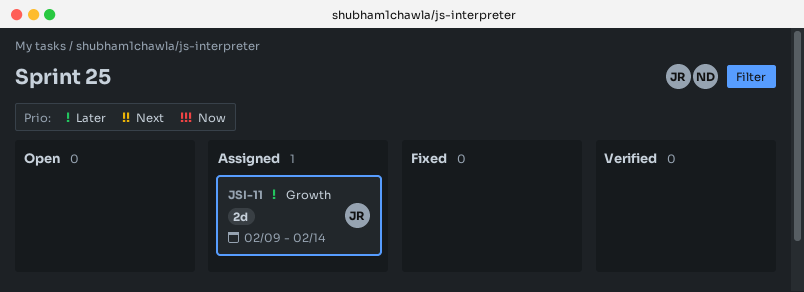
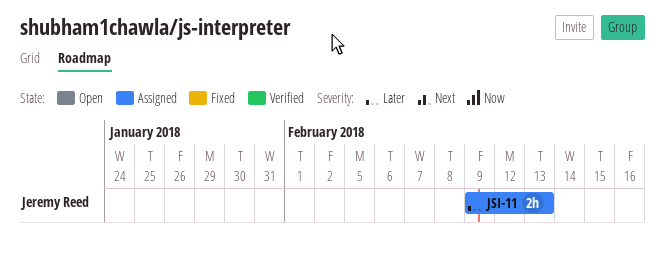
JSI-11, estimate: 2d -> 2h
JSI-11, due: Feb 14 -> Feb 13

